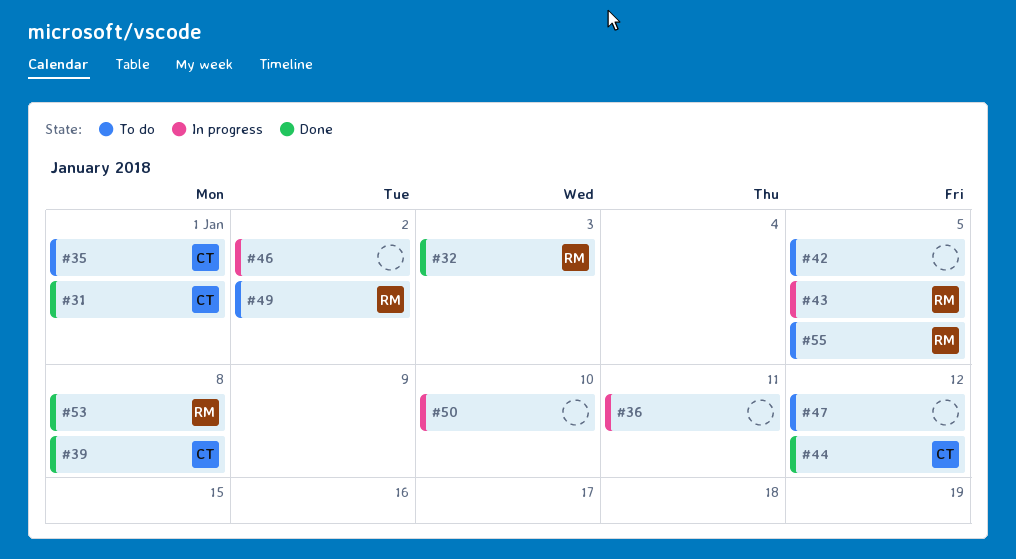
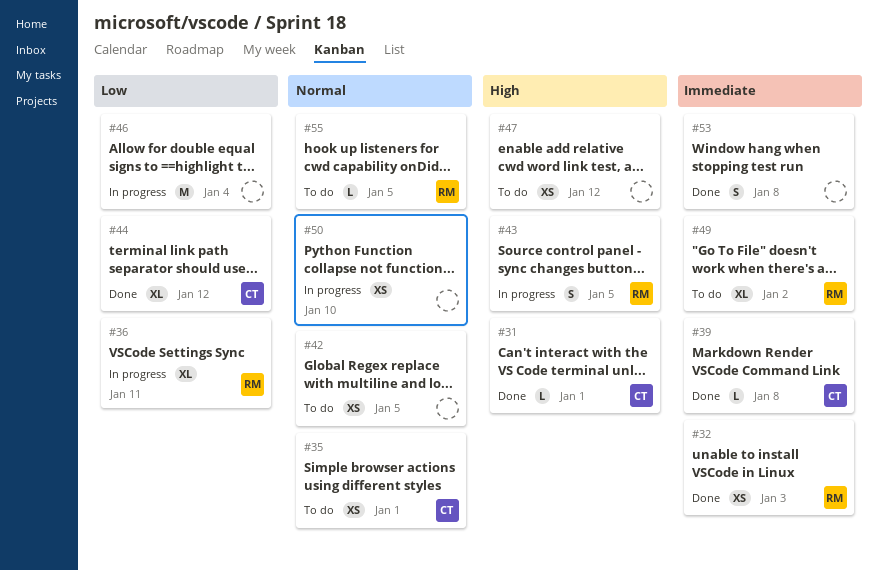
#36, owner: none -> RM
#46, due: Jan 2 -> Jan 4
#53, owner: RM -> none

